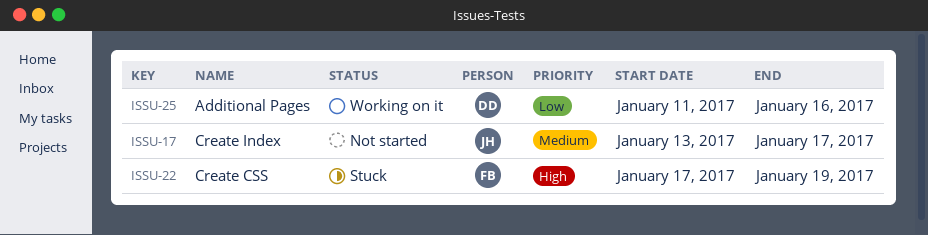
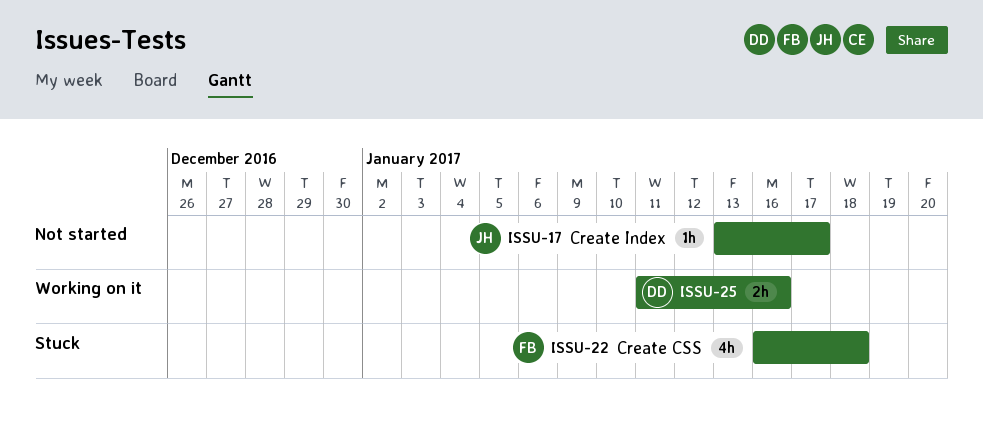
ISSU-22, start: Jan 17 -> Jan 16
ISSU-22, due: Jan 19 -> Jan 18

